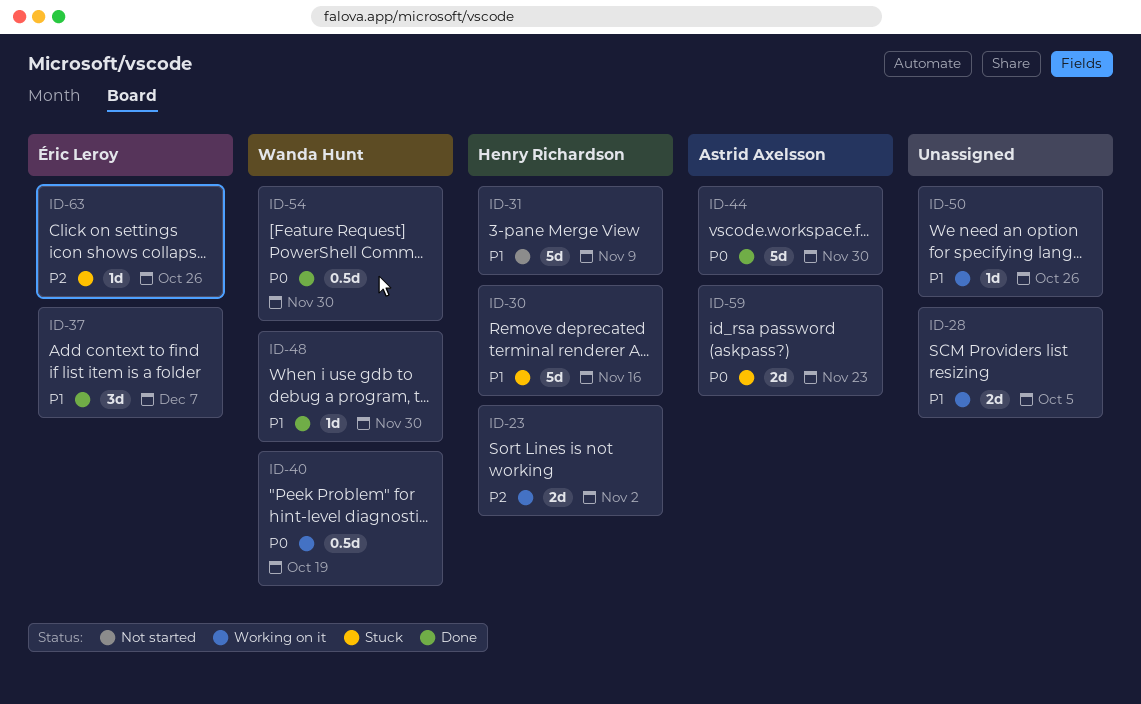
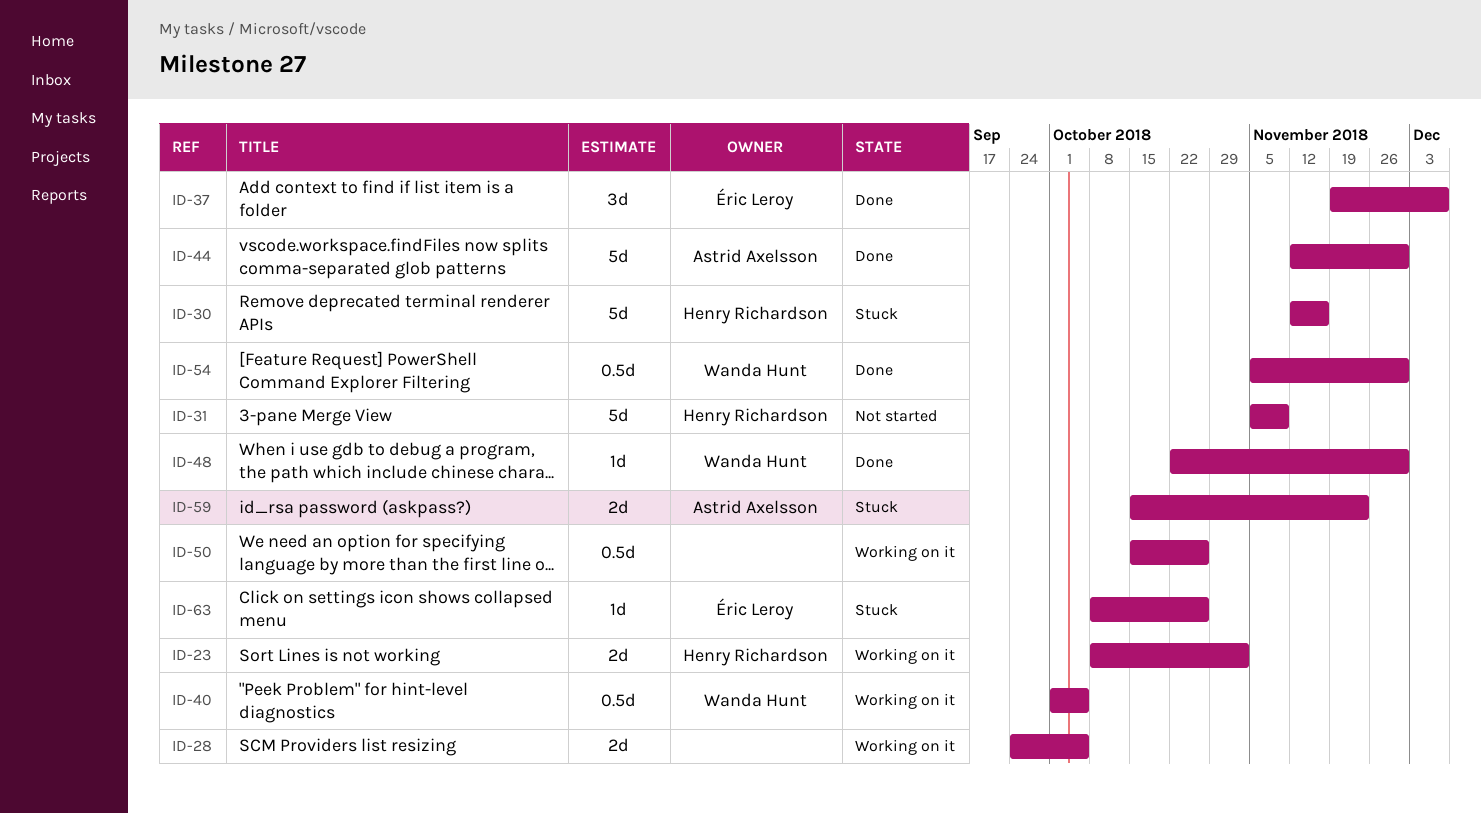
ID-40, due: Oct 19 -> Oct 5
ID-50, estimate: 1d -> 0.5d

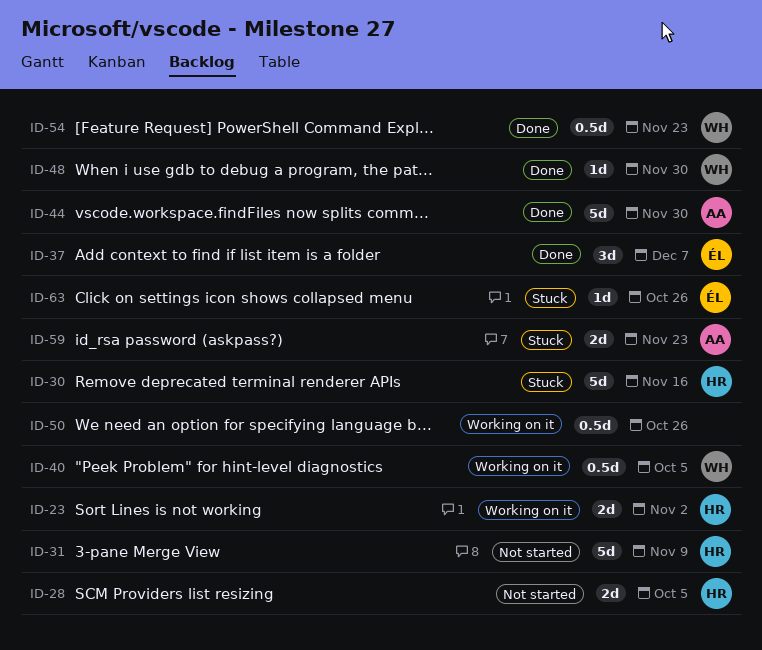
ID-28, status: Working on it -> Not started
ID-28, owner: none -> Henry Richardson
ID-54, due: Nov 30 -> Nov 23

